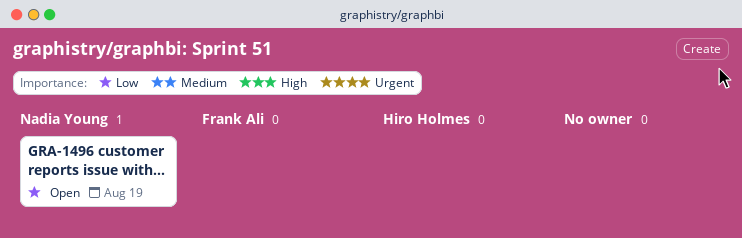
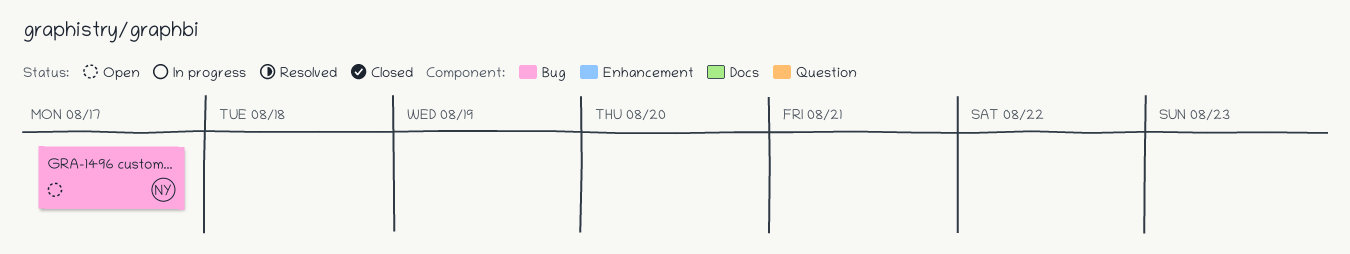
GRA-1496, due: Aug 19 -> Aug 17

